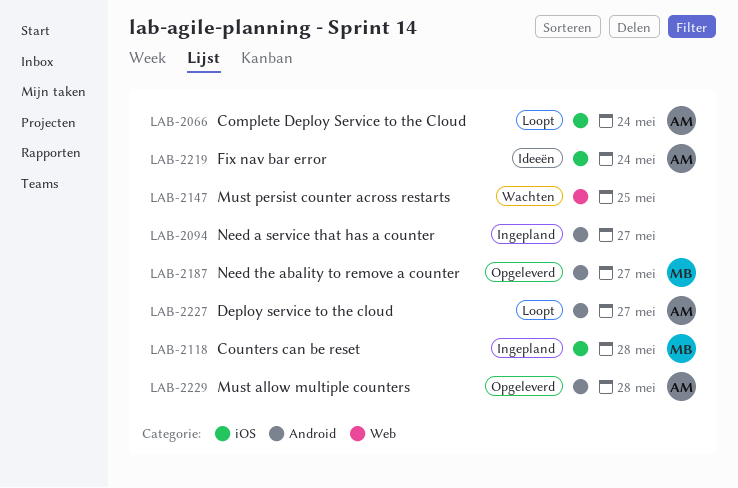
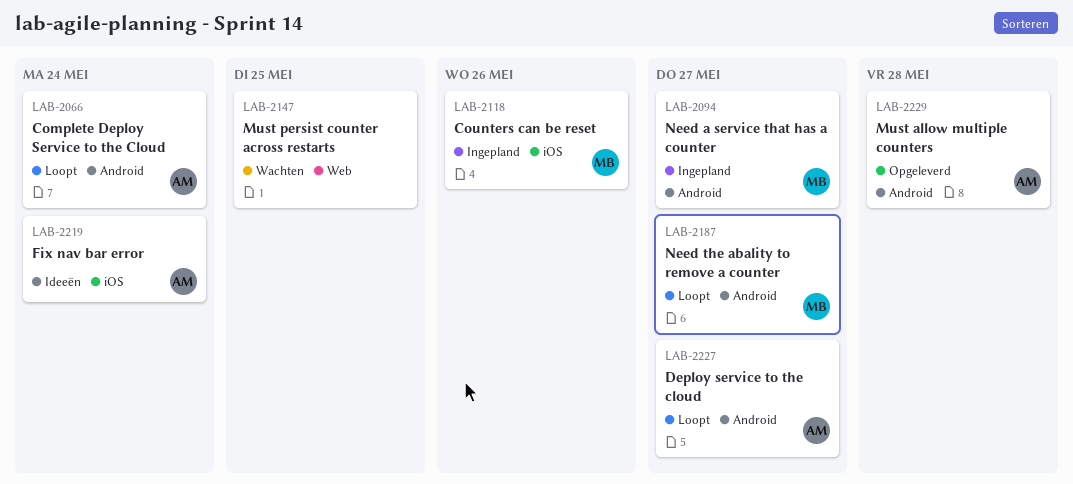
LAB-2066, label: iOS -> Android
LAB-2094, owner: none -> MB
LAB-2118, due: May 28 -> May 26
LAB-2187, status: Opgeleverd -> Loopt

